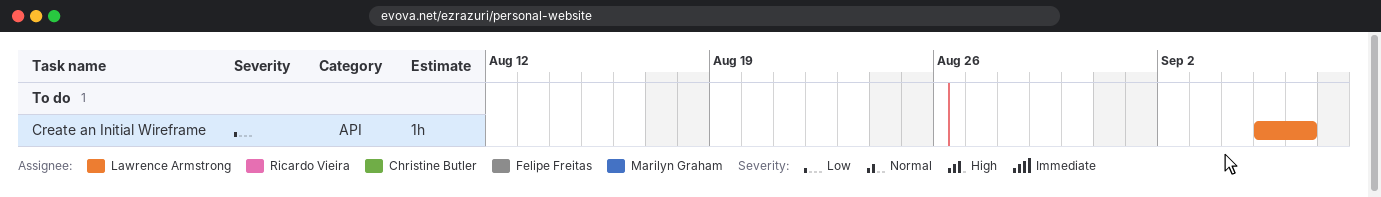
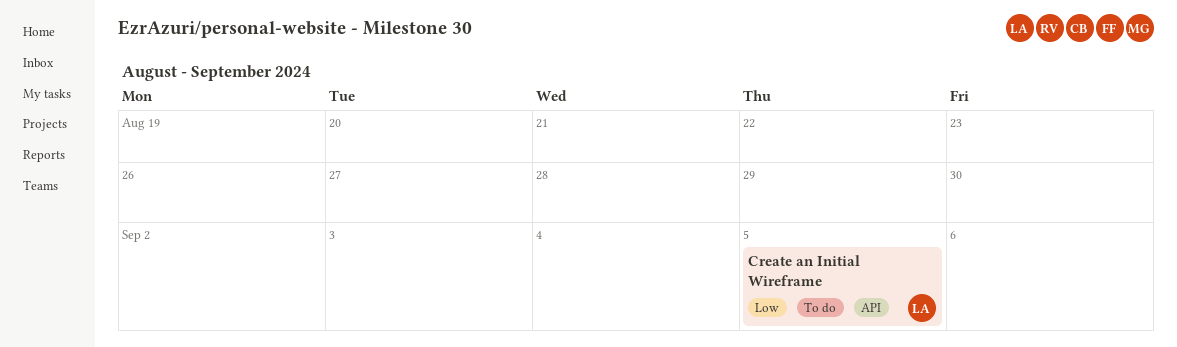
Create an Initial Wireframe, due: Sep 6 -> Sep 5

